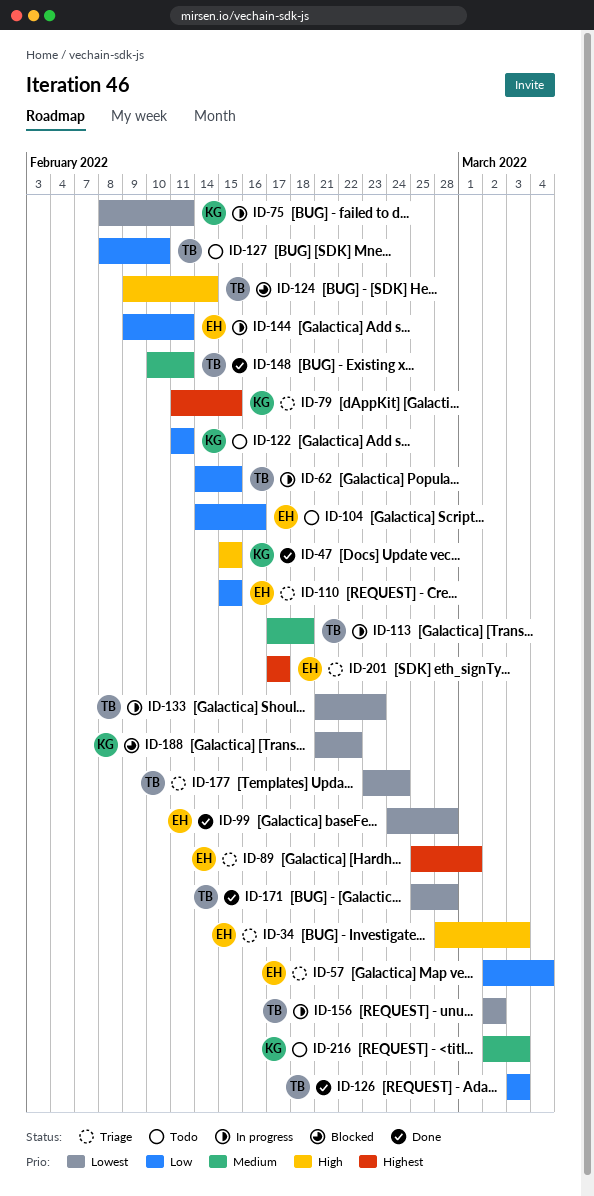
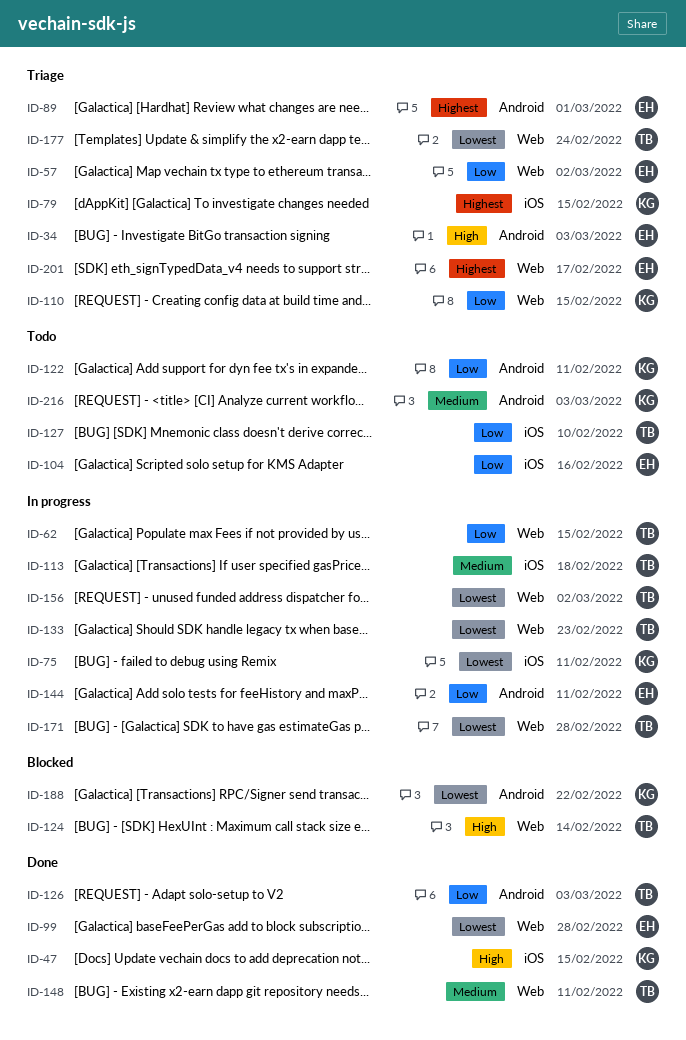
ID-57, due: Mar 4 -> Mar 2
ID-110, owner: EH -> KG
ID-171, status: Done -> In progress

